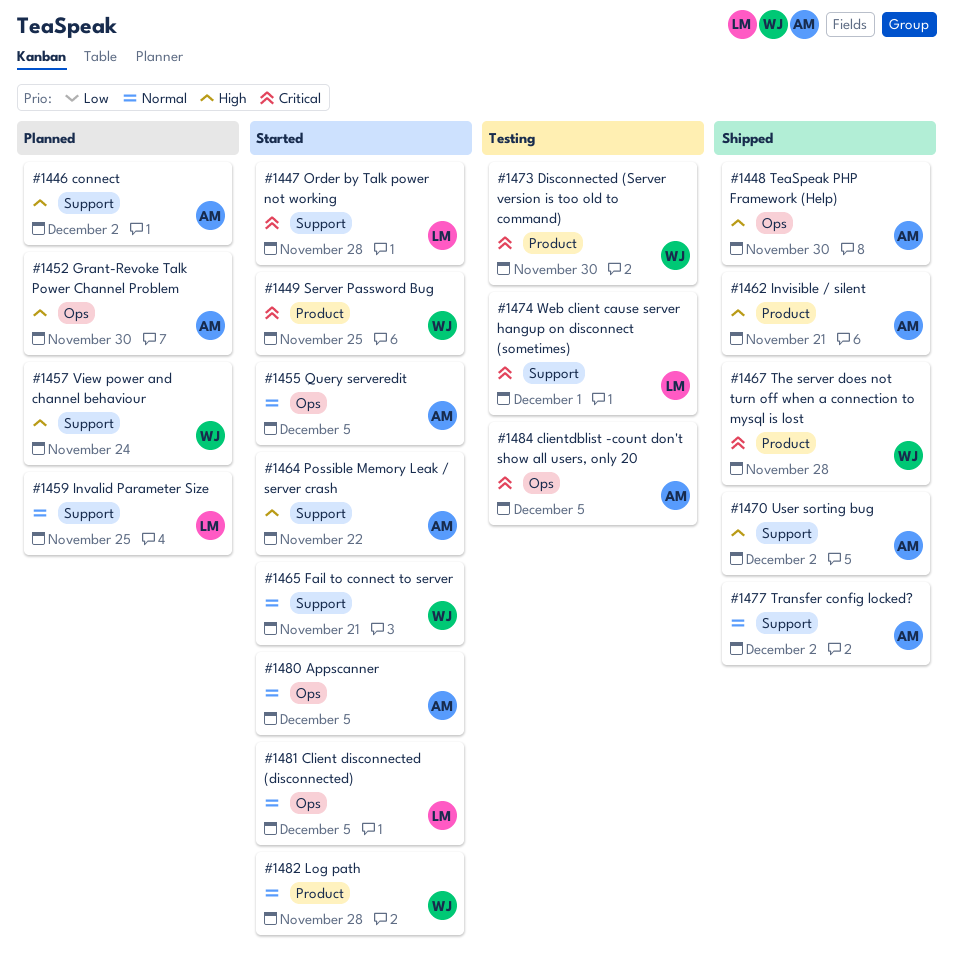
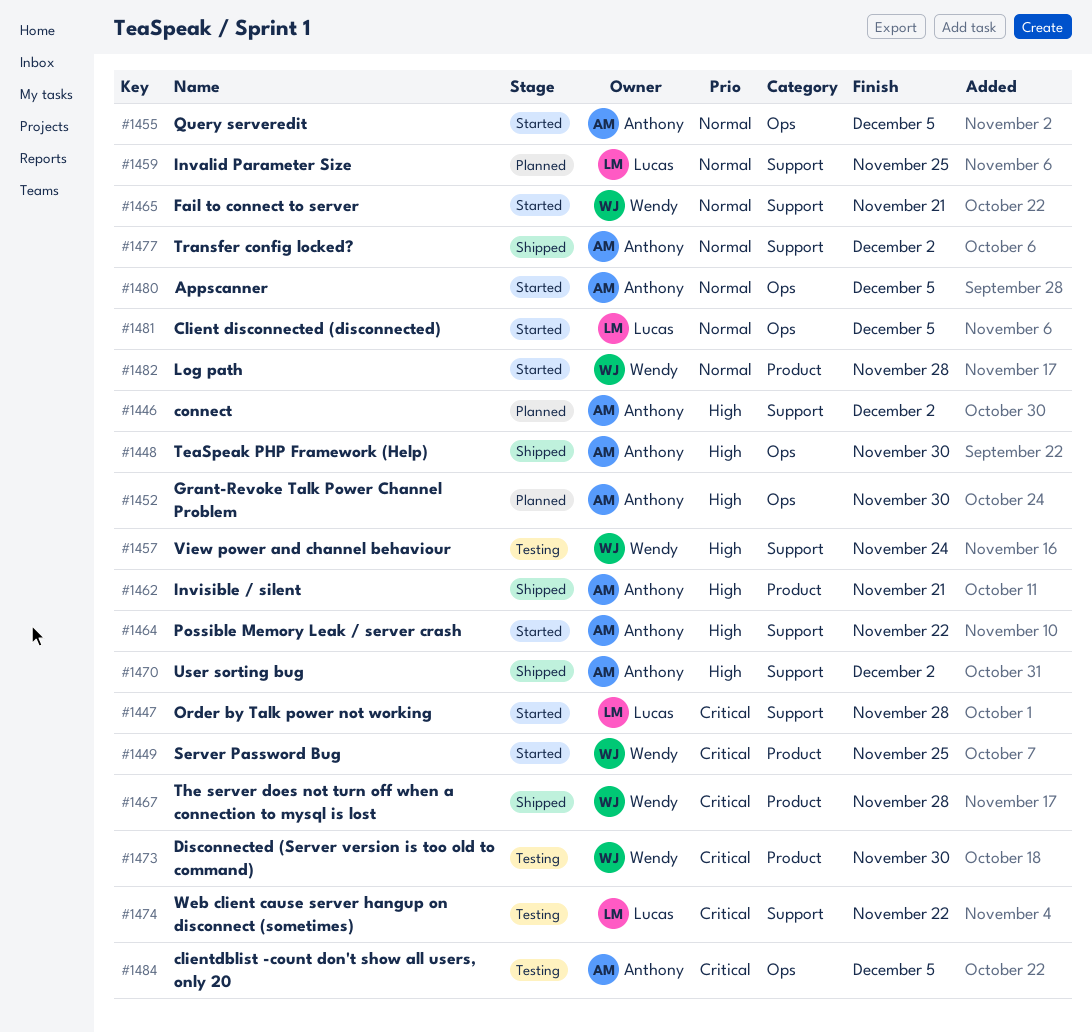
#1457, status: Planned -> Testing
#1474, due: Dec 1 -> Nov 22

